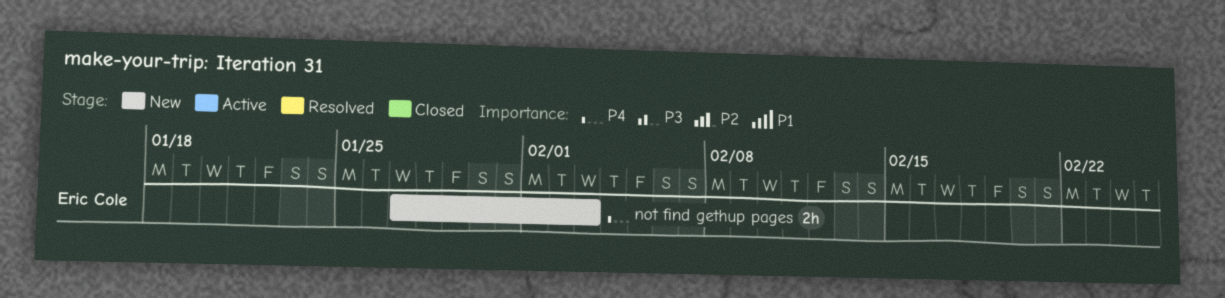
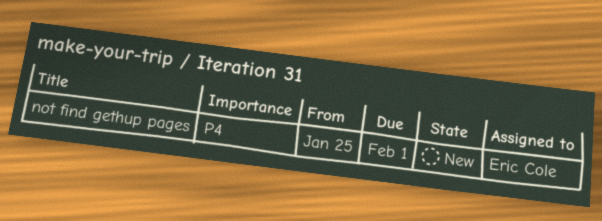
not find gethup pages, start: Jan 27 -> Jan 25
not find gethup pages, due: Feb 3 -> Feb 1

